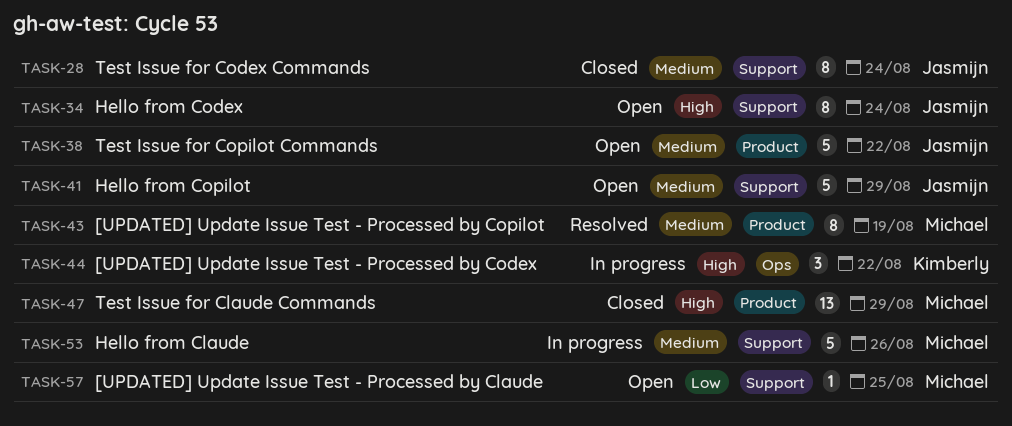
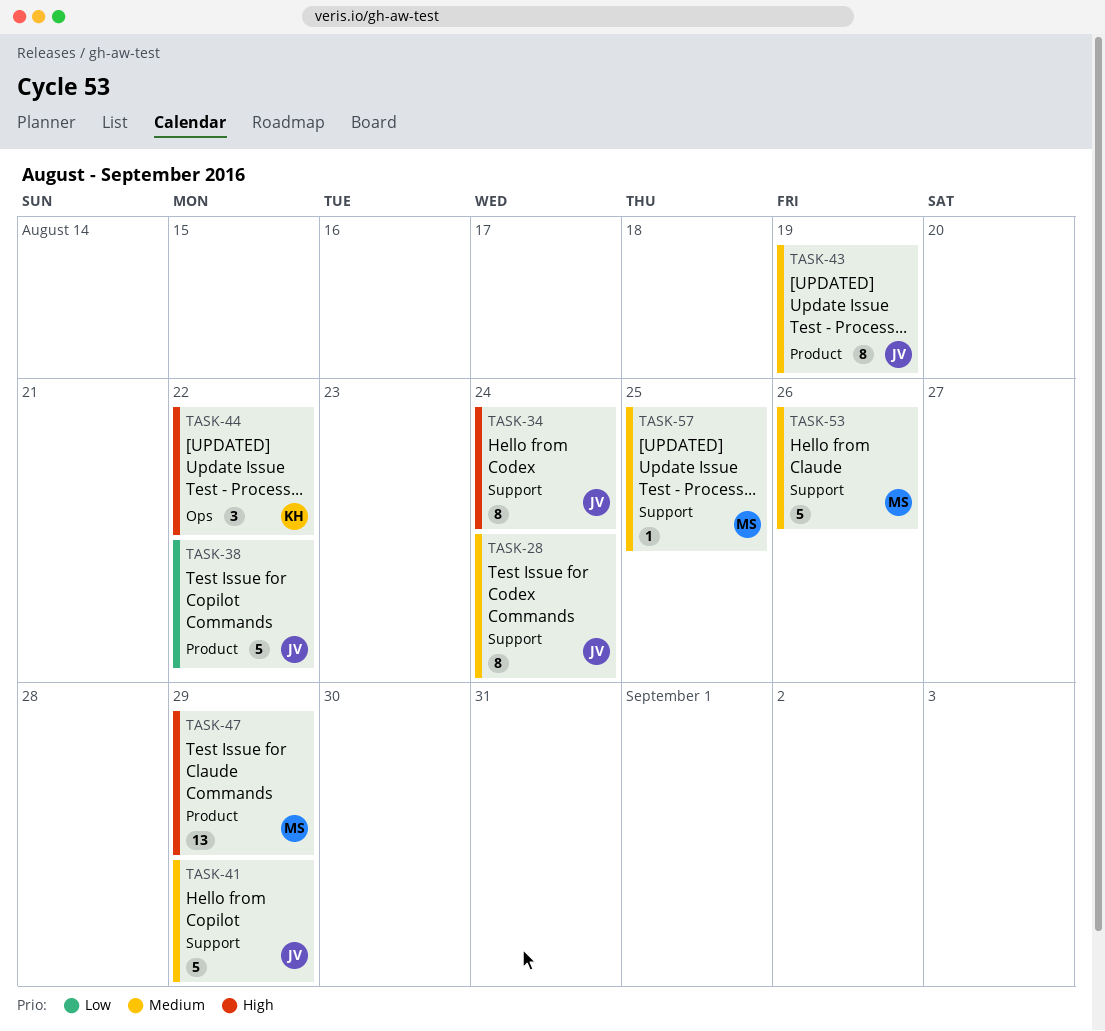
TASK-38, priority: Medium -> Low
TASK-43, owner: Michael -> Jasmijn
TASK-57, priority: Low -> Medium

